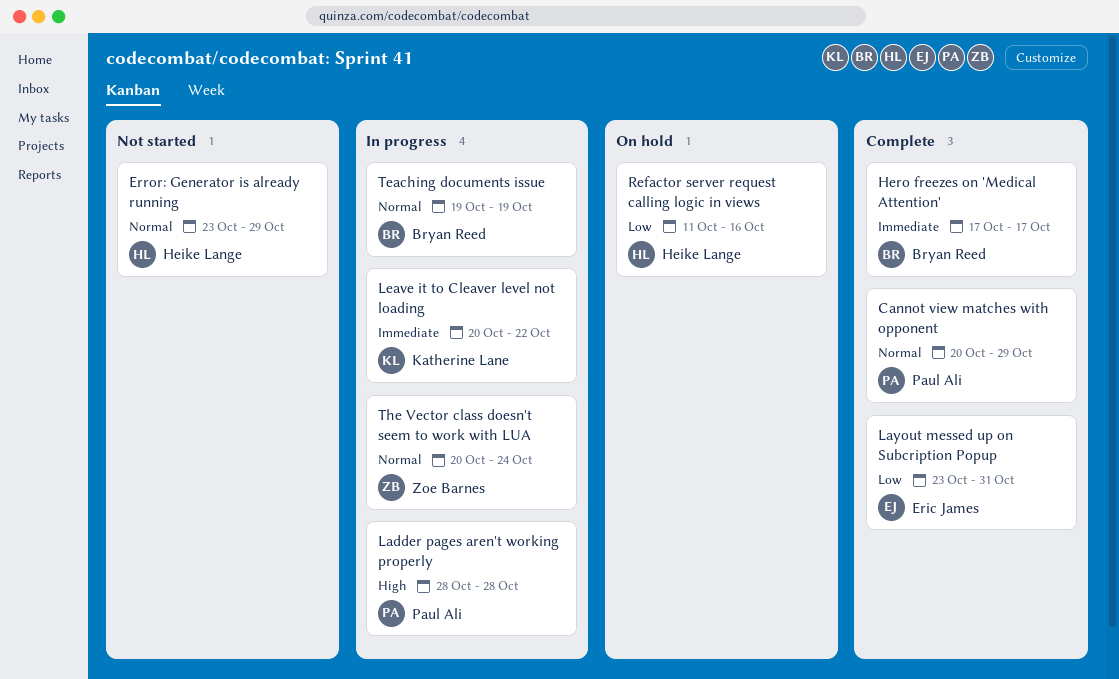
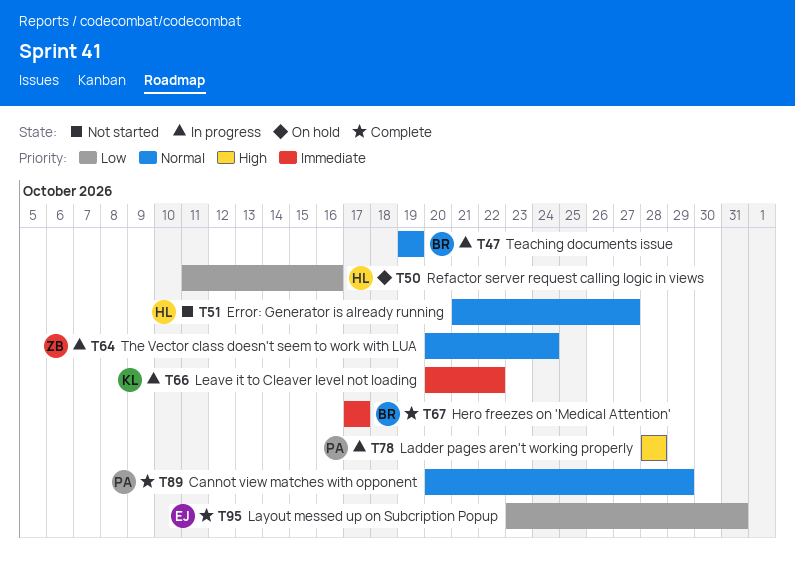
Error: Generator is already running, start: Oct 23 -> Oct 21
Error: Generator is already running, due: Oct 29 -> Oct 27

